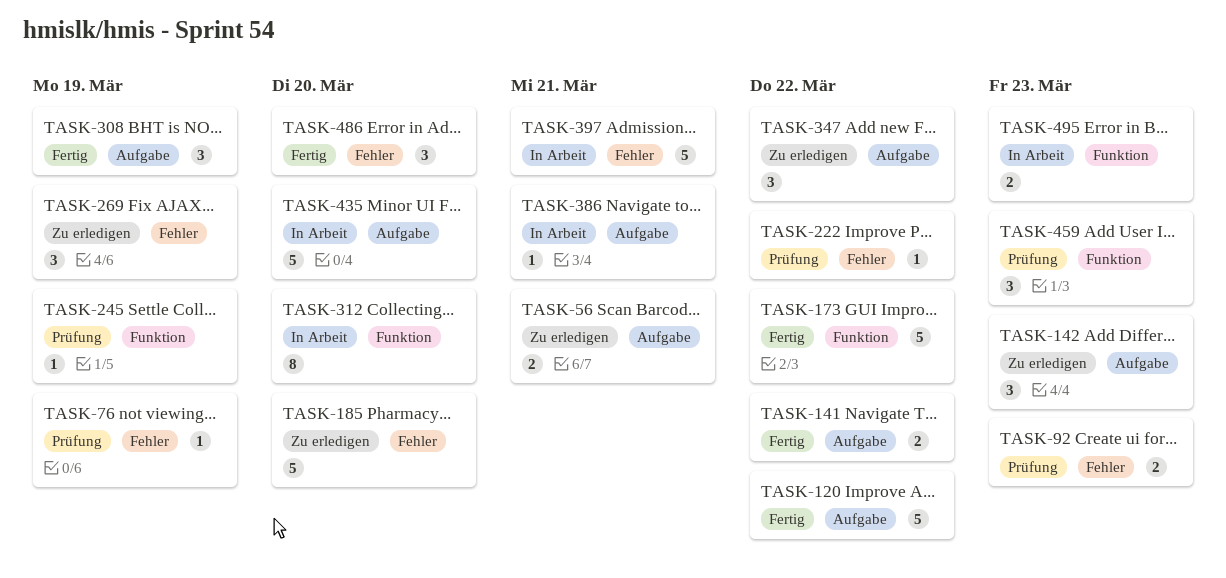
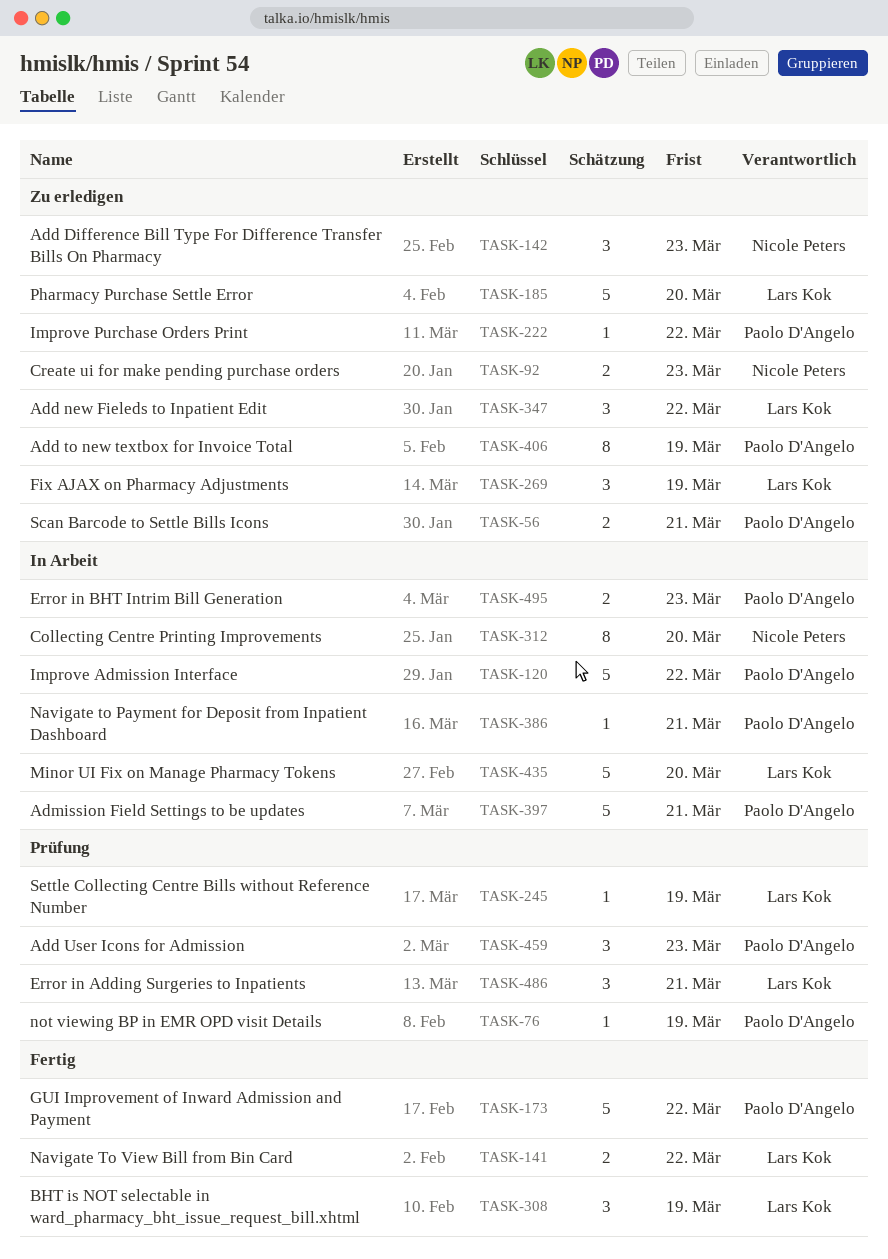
TASK-92, status: Prüfung -> Zu erledigen
TASK-120, status: Fertig -> In Arbeit
TASK-222, status: Prüfung -> Zu erledigen
TASK-406: none -> present
TASK-486, status: Fertig -> Prüfung
TASK-486, due: Mar 20 -> Mar 21

